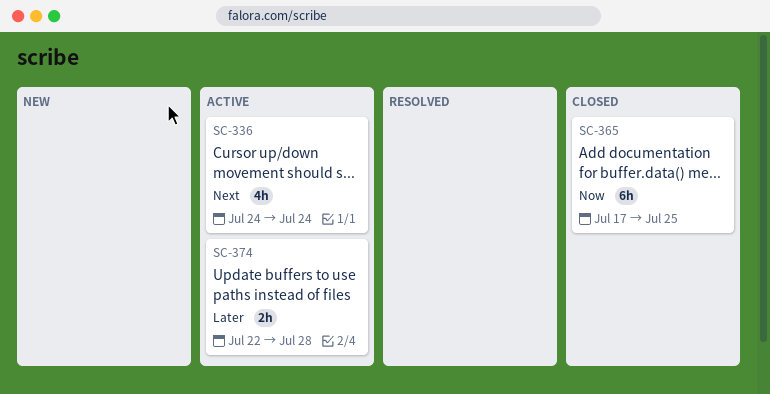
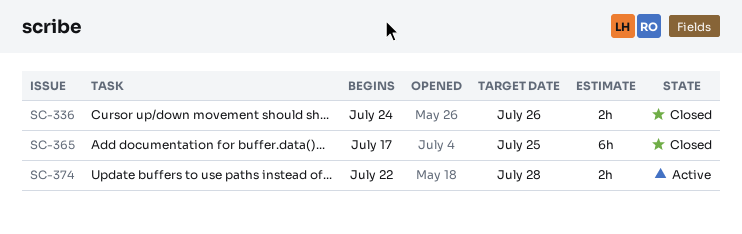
SC-336, status: Active -> Closed
SC-336, estimate: 4h -> 2h
SC-336, due: Jul 24 -> Jul 26

